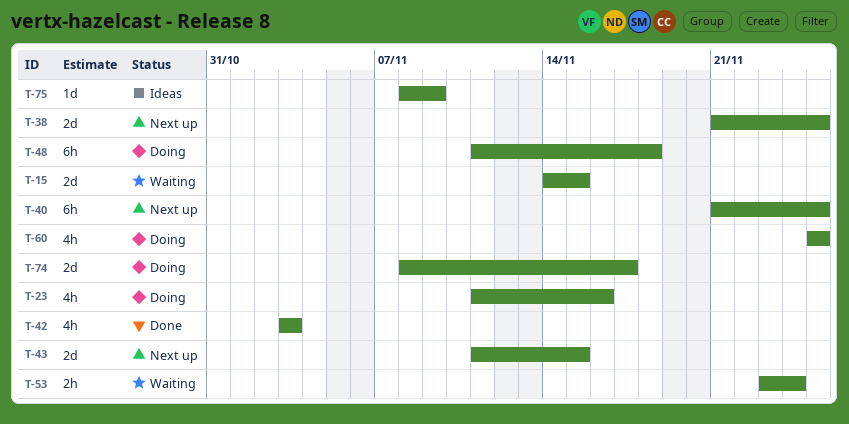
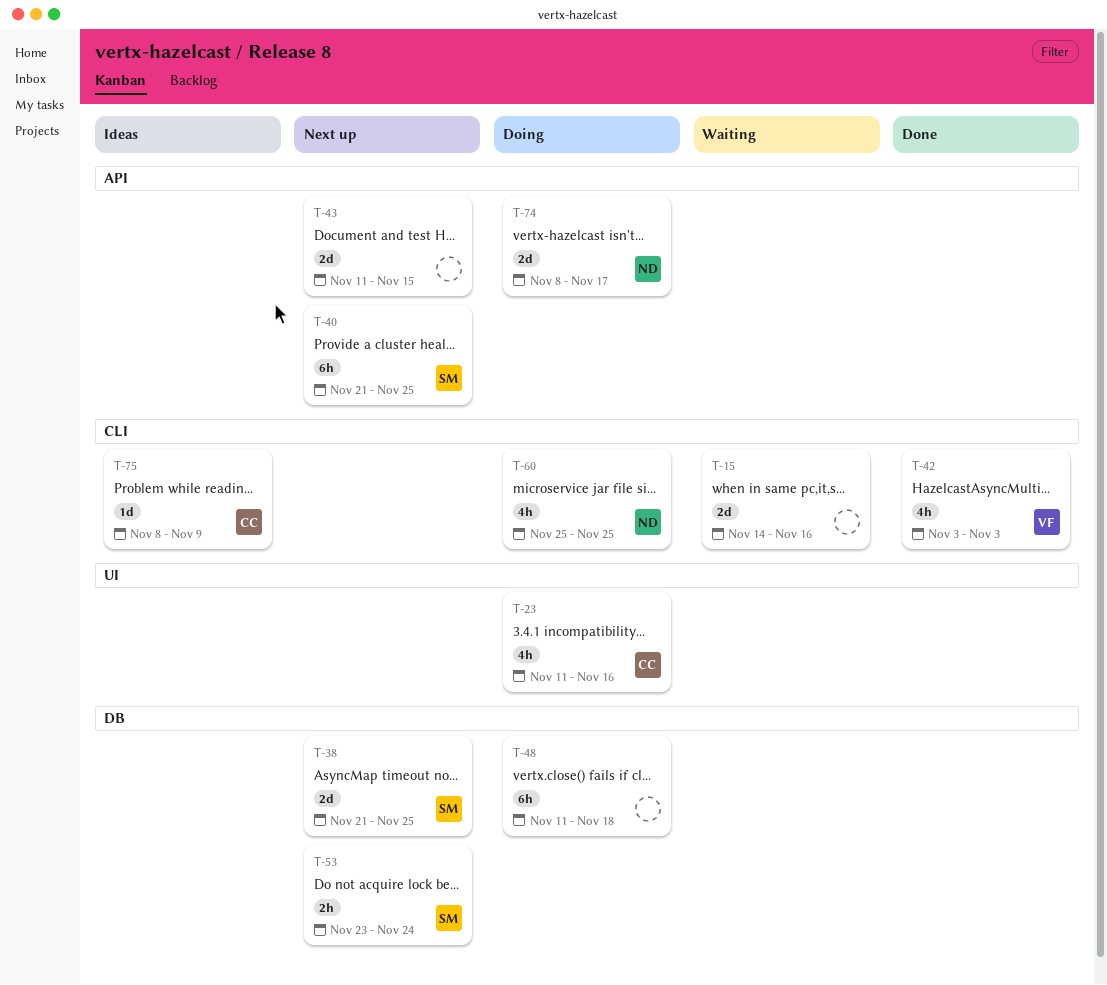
T-15, due: Nov 15 -> Nov 16
T-53, status: Waiting -> Next up

